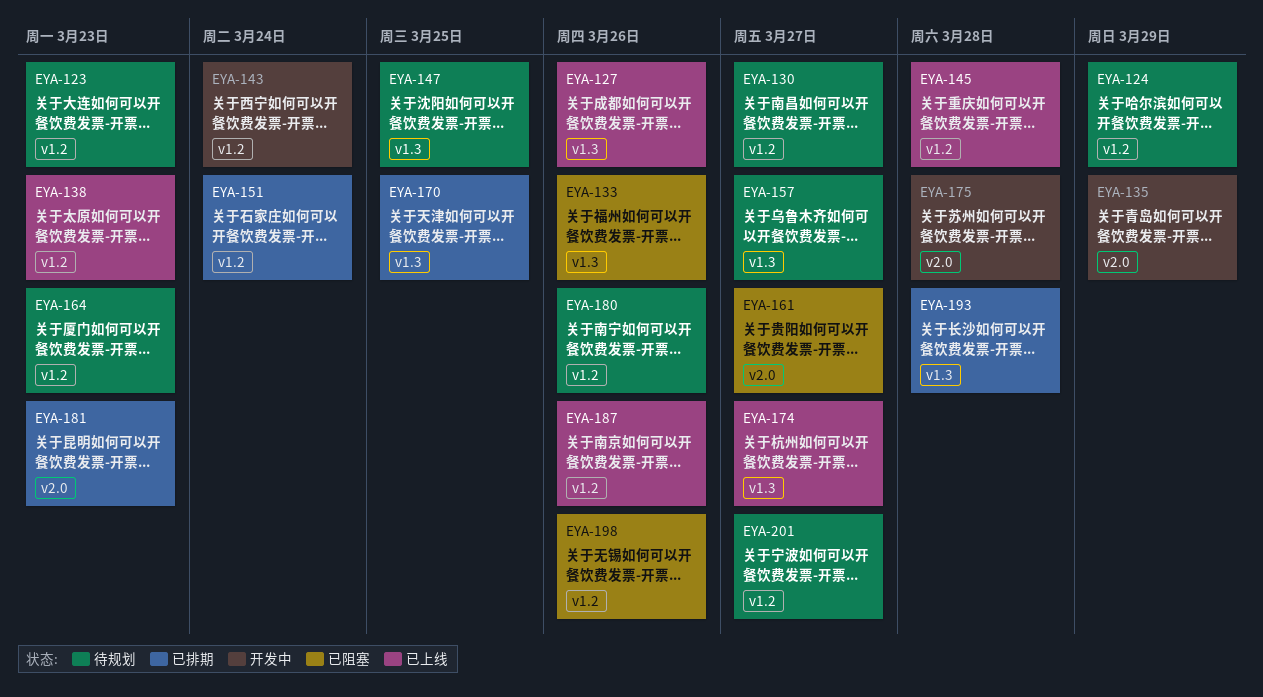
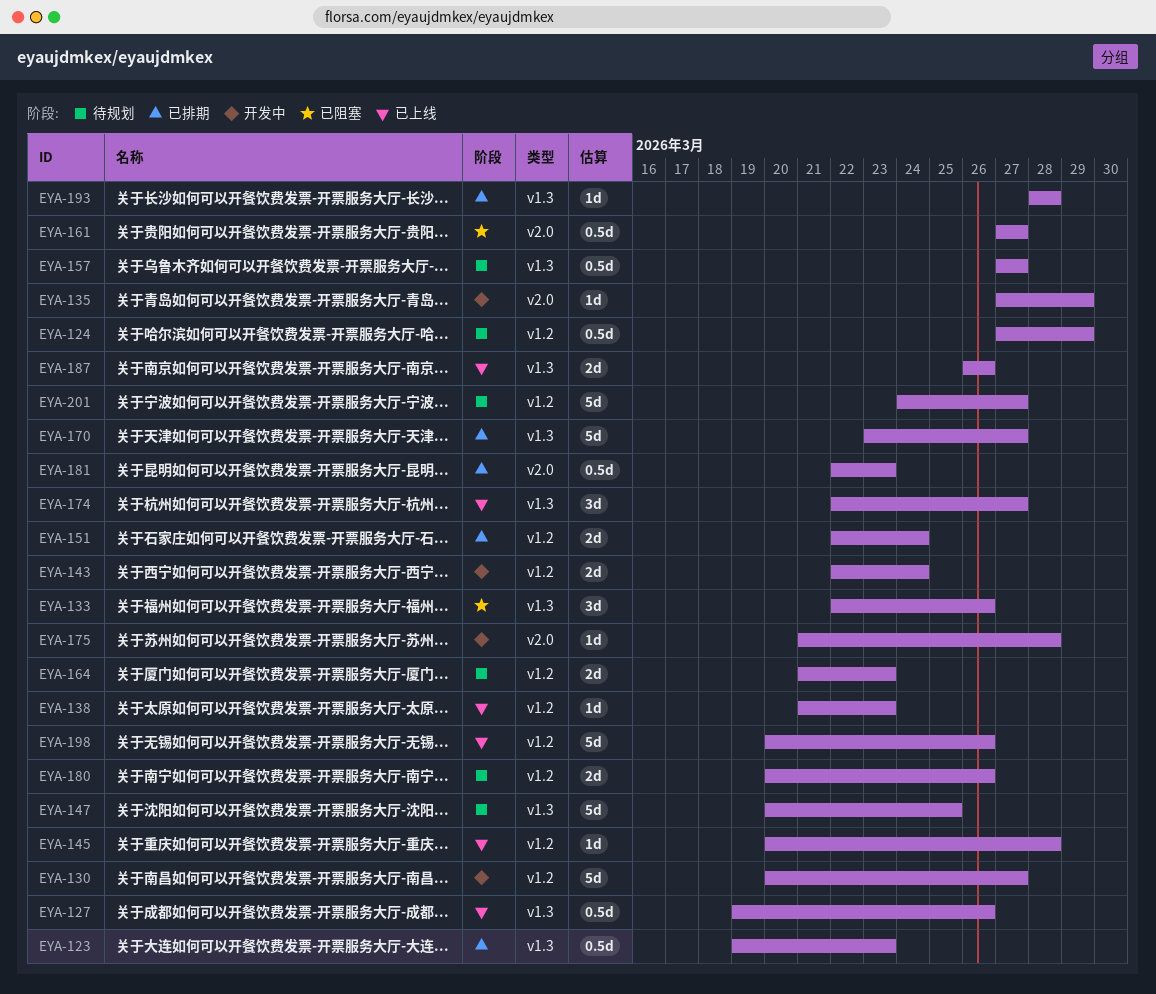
EYA-123, status: 待规划 -> 已排期
EYA-123, label: v1.2 -> v1.3
EYA-130, status: 待规划 -> 开发中
EYA-170, due: Mar 25 -> Mar 27
EYA-187, label: v1.2 -> v1.3
EYA-198, status: 已阻塞 -> 已上线

